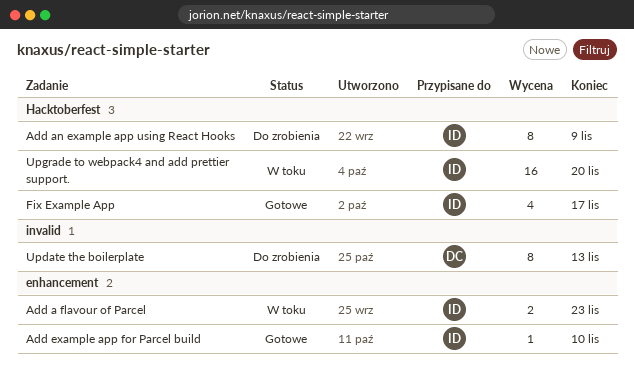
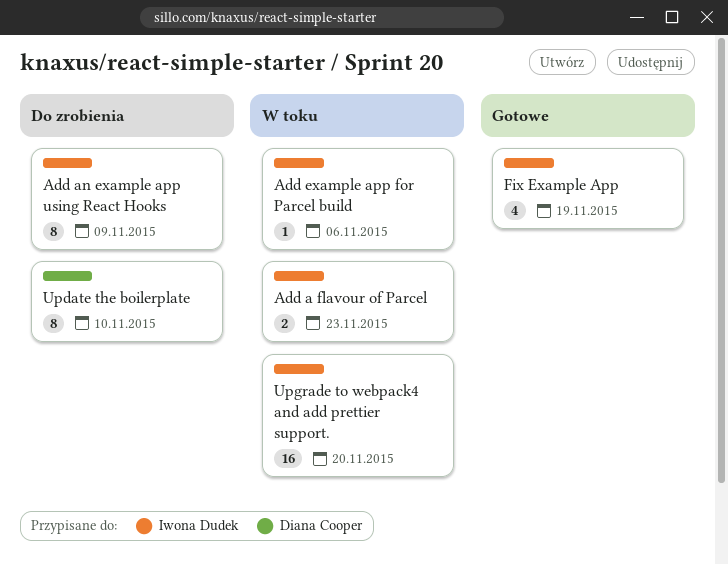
Add example app for Parcel build, status: Gotowe -> W toku
Add example app for Parcel build, due: Nov 10 -> Nov 6
Fix Example App, due: Nov 17 -> Nov 19
Update the boilerplate, due: Nov 13 -> Nov 10

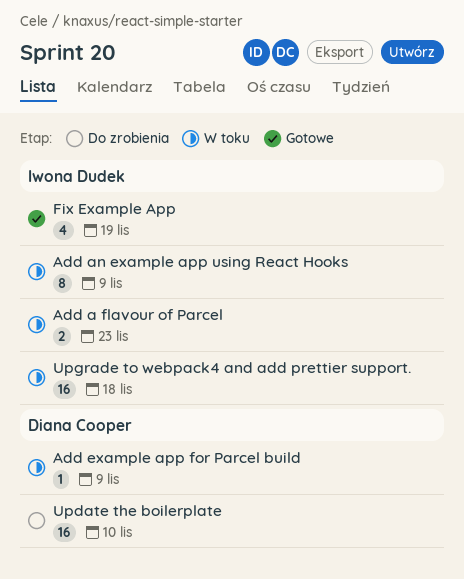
Add an example app using React Hooks, status: Do zrobienia -> W toku
Add example app for Parcel build, owner: Iwona Dudek -> Diana Cooper
Add example app for Parcel build, due: Nov 6 -> Nov 9
Update the boilerplate, estimate: 8 -> 16
Upgrade to webpack4 and add prettier support., due: Nov 20 -> Nov 18

